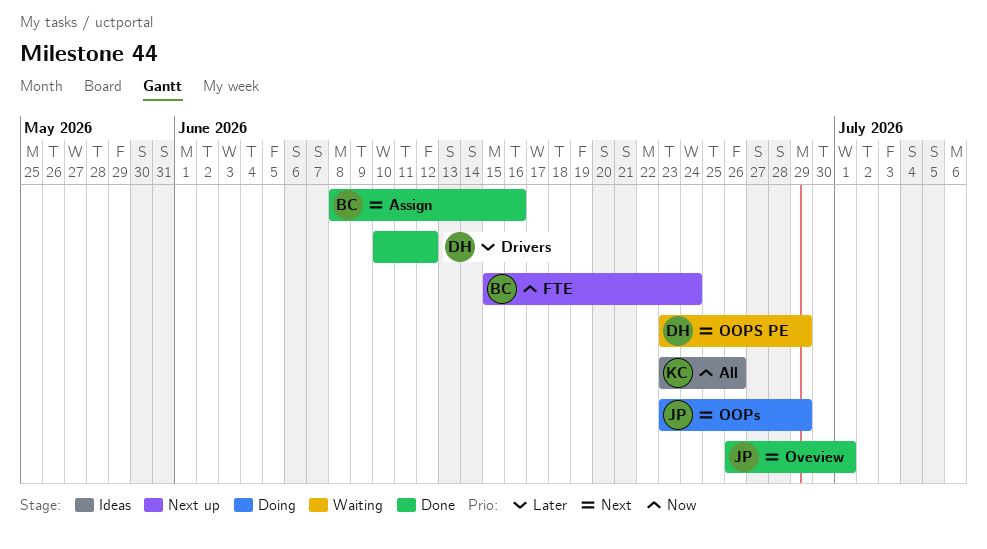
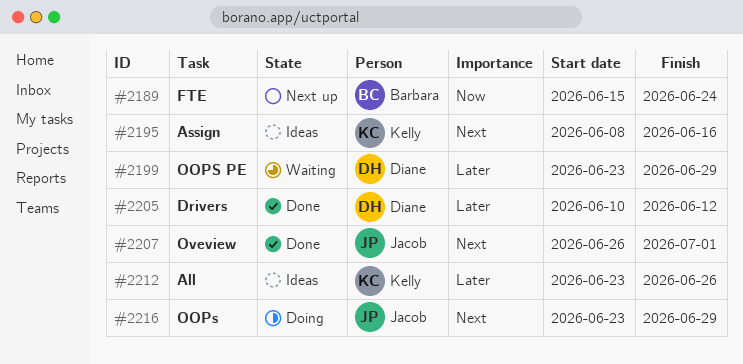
All, priority: Now -> Later
Assign, status: Done -> Ideas
Assign, owner: Barbara -> Kelly
OOPS PE, priority: Next -> Later

